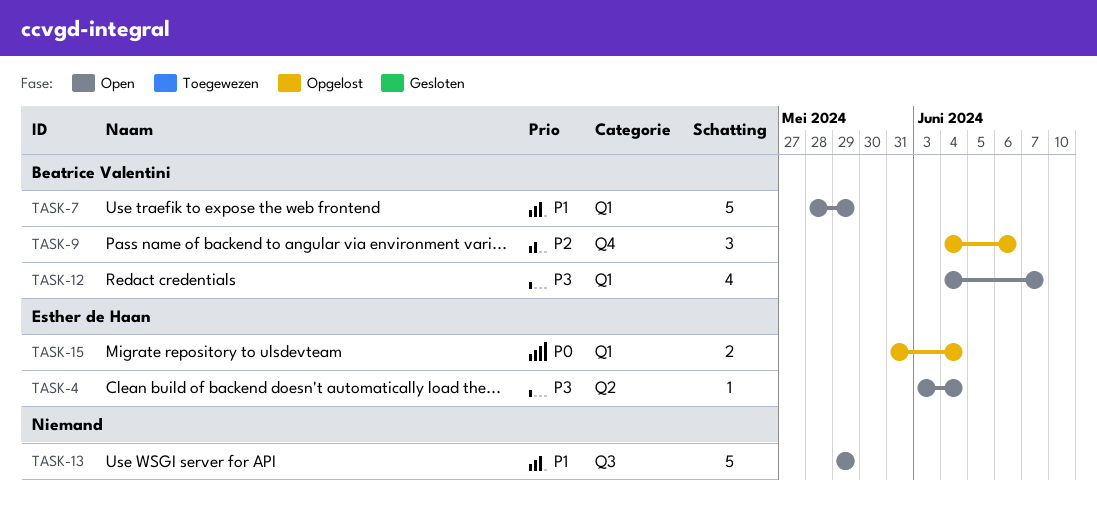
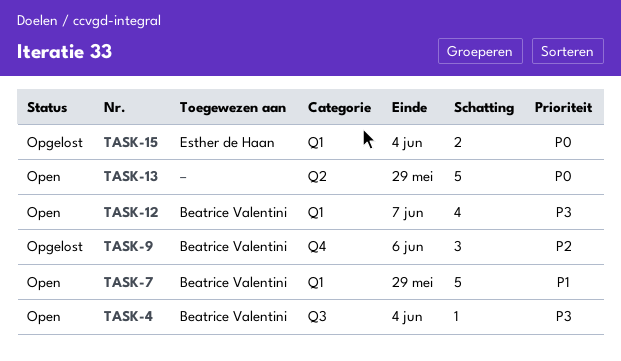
TASK-4, owner: Esther de Haan -> Beatrice Valentini
TASK-4, label: Q2 -> Q3
TASK-13, priority: P1 -> P0
TASK-13, label: Q3 -> Q2

